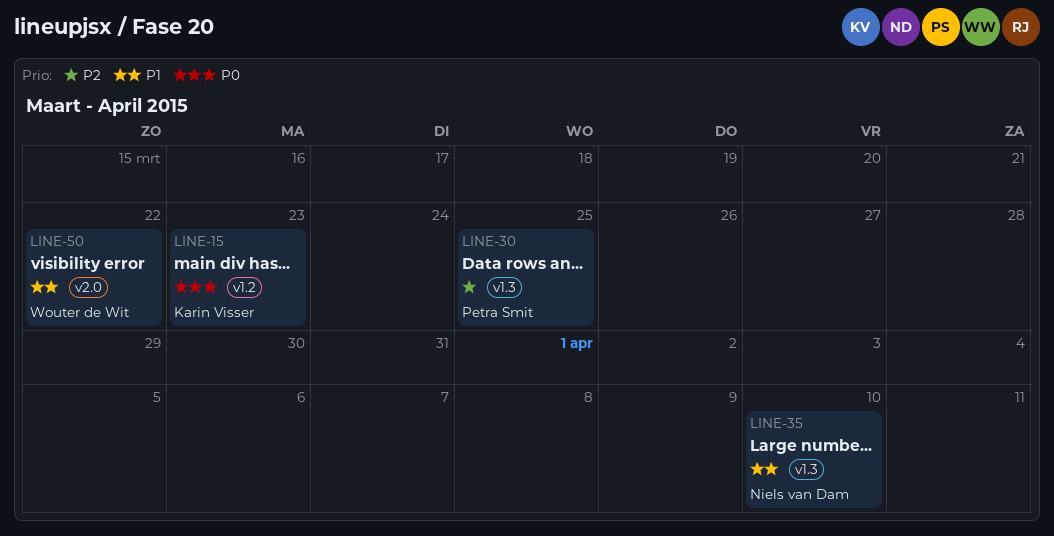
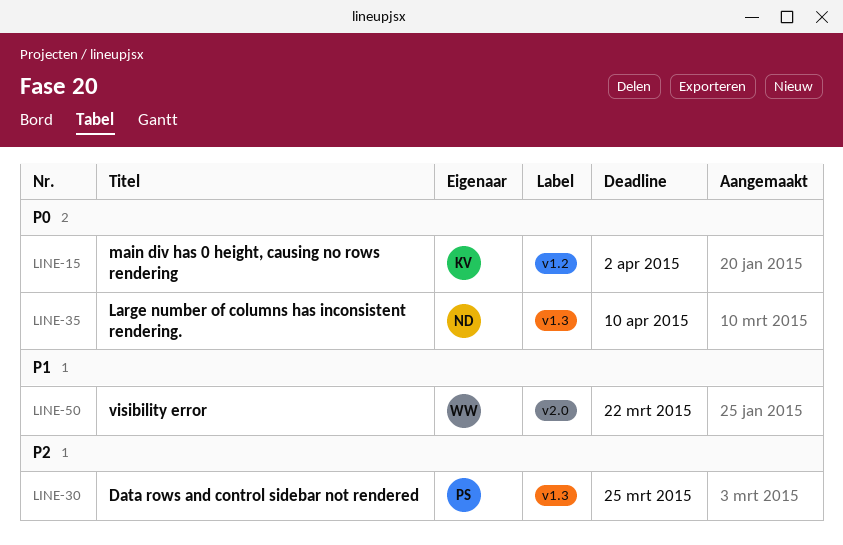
LINE-15, due: Mar 23 -> Apr 2
LINE-35, priority: P1 -> P0

